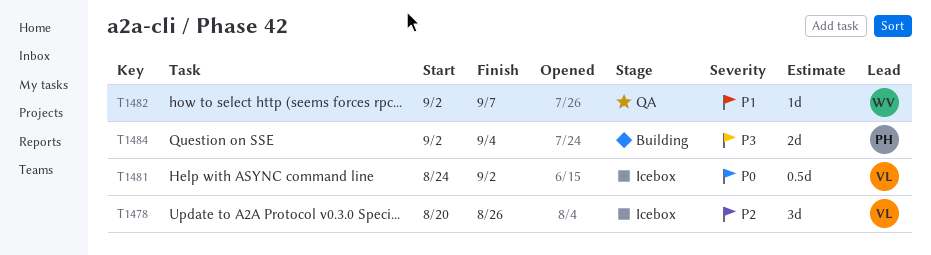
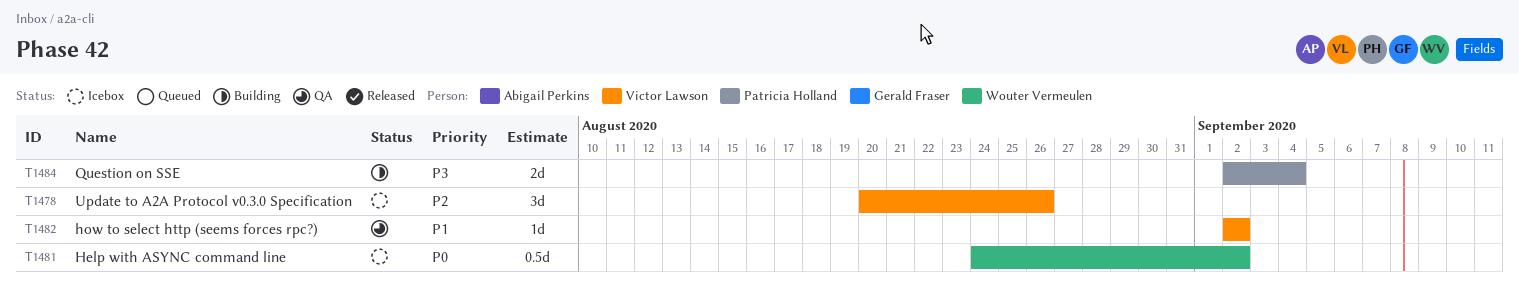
T1481, owner: Victor Lawson -> Wouter Vermeulen
T1482, owner: Wouter Vermeulen -> Victor Lawson
T1482, due: Sep 7 -> Sep 2

